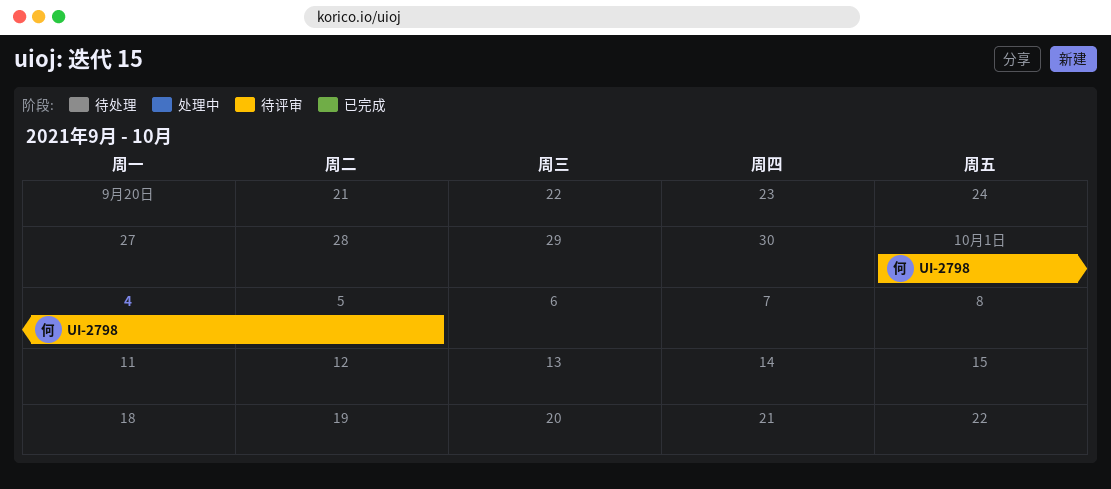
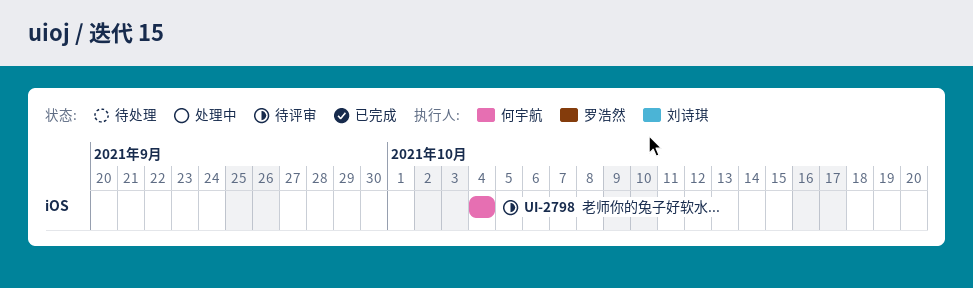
UI-2798, start: Oct 1 -> Oct 4
UI-2798, due: Oct 5 -> Oct 4

